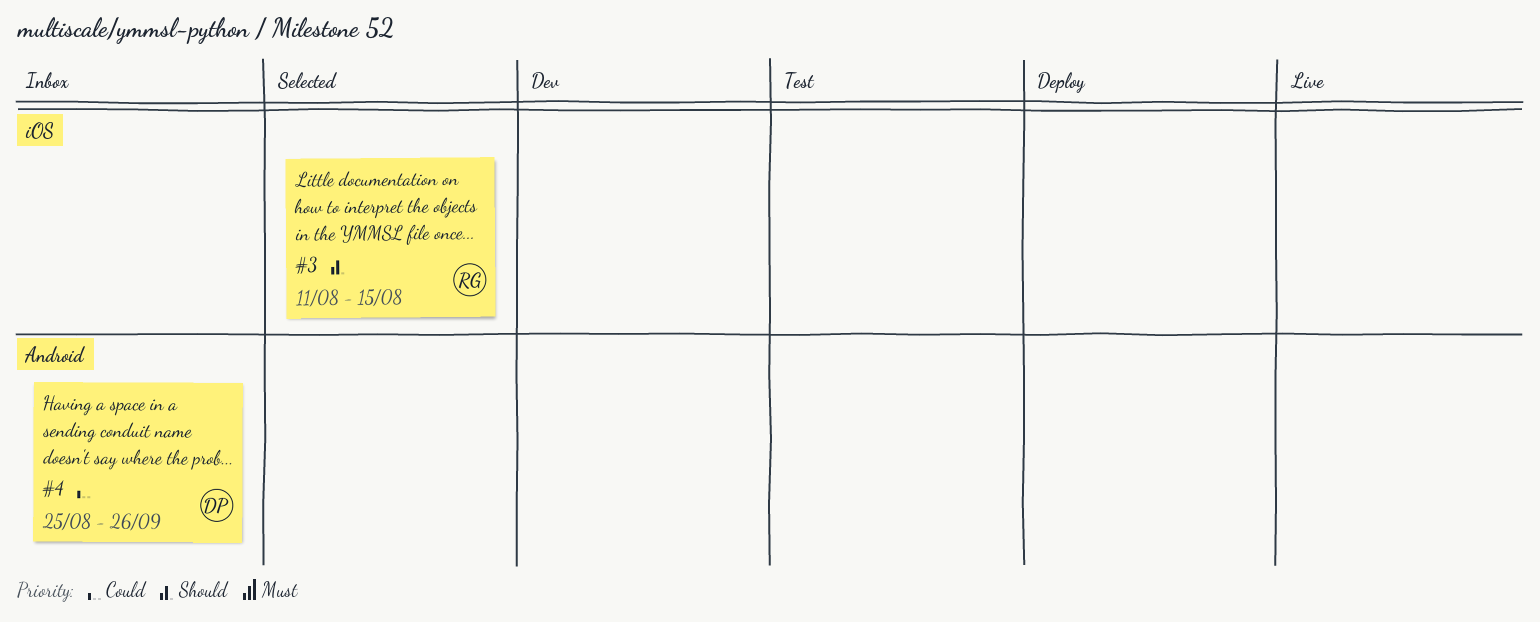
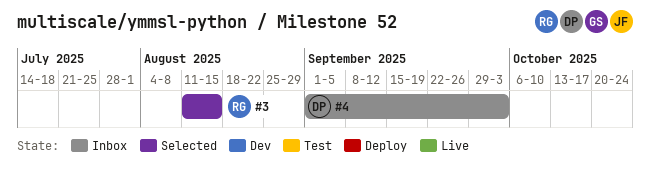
#4, start: Aug 25 -> Sep 1
#4, due: Sep 26 -> Oct 3

